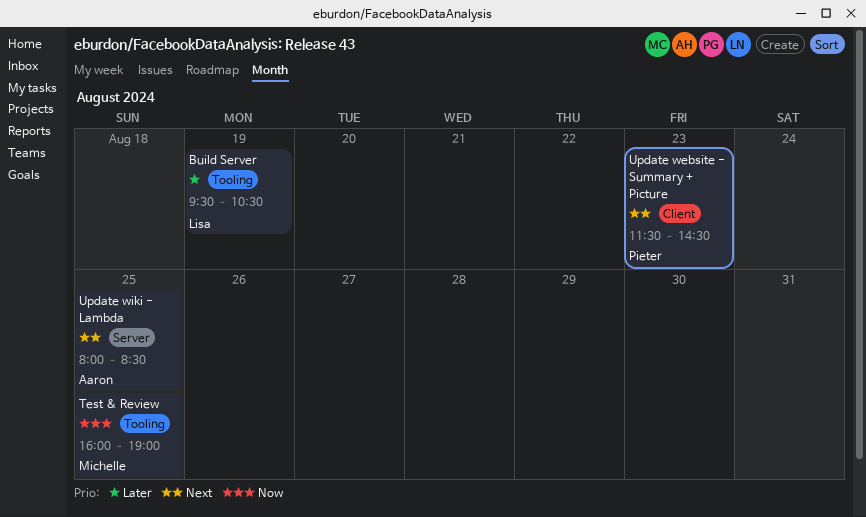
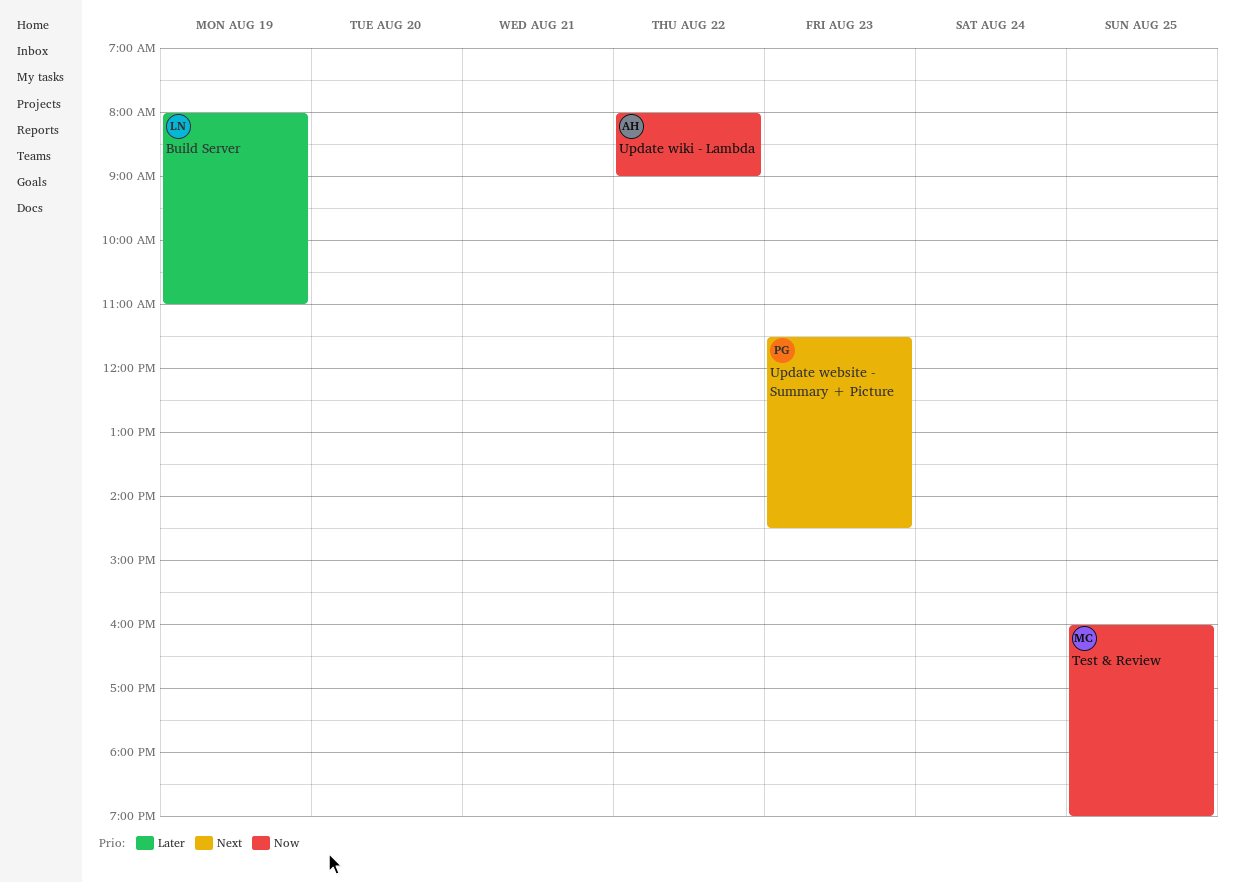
Build Server, begins: 09:30 -> 08:00
Build Server, ends: 10:30 -> 11:00
Update wiki - Lambda, priority: Next -> Now
Update wiki - Lambda, day: Aug 25 -> Aug 22
Update wiki - Lambda, ends: 08:30 -> 09:00

